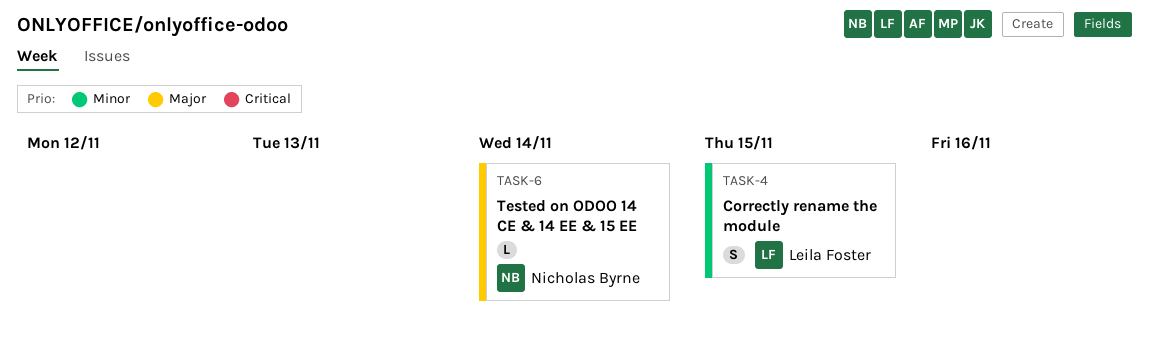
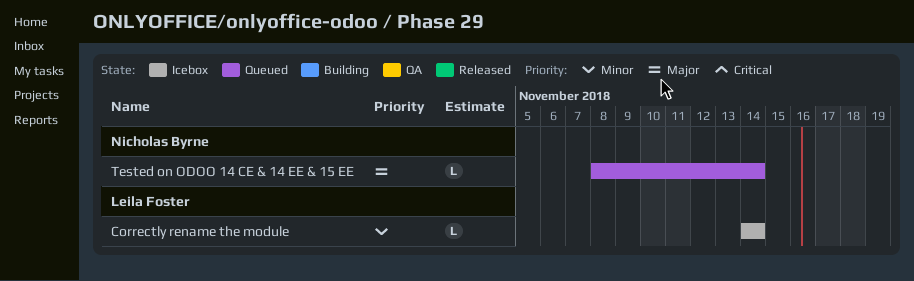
Correctly rename the module, estimate: S -> L
Correctly rename the module, due: Nov 15 -> Nov 14

